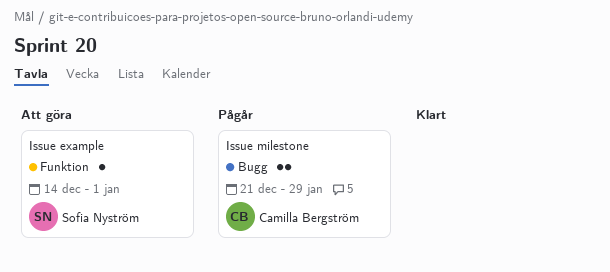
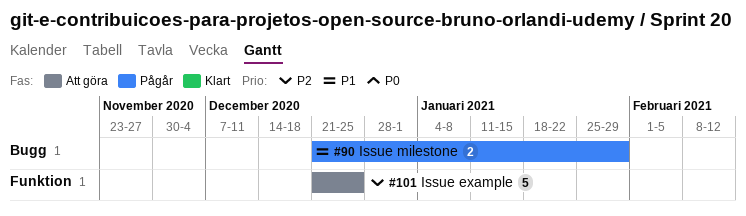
Issue example, estimate: 1 -> 5
Issue example, start: Dec 14 -> Dec 21
Issue example, due: Jan 1 -> Dec 25

